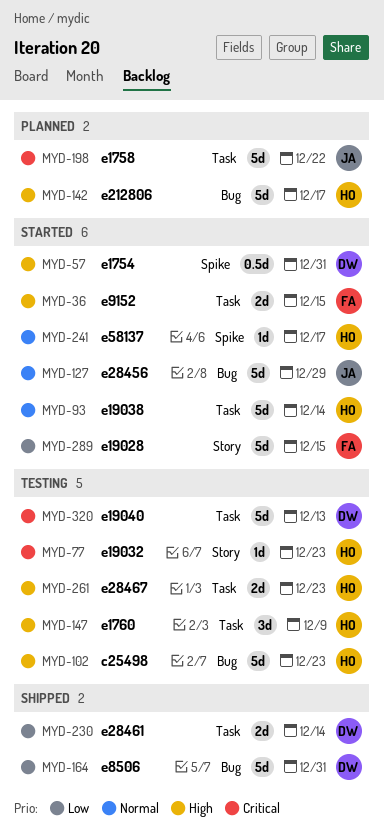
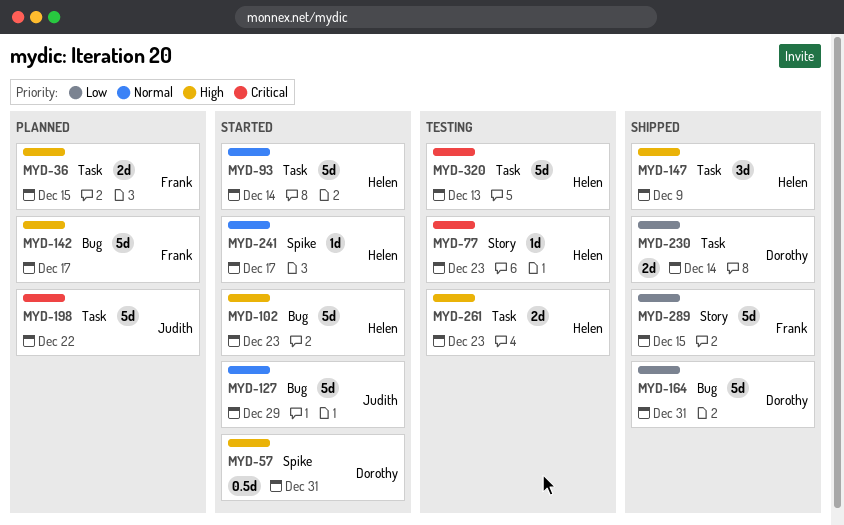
MYD-36, status: Started -> Planned
MYD-102, status: Testing -> Started
MYD-142, owner: Helen -> Frank
MYD-147, status: Testing -> Shipped
MYD-289, status: Started -> Shipped
MYD-320, owner: Dorothy -> Helen

